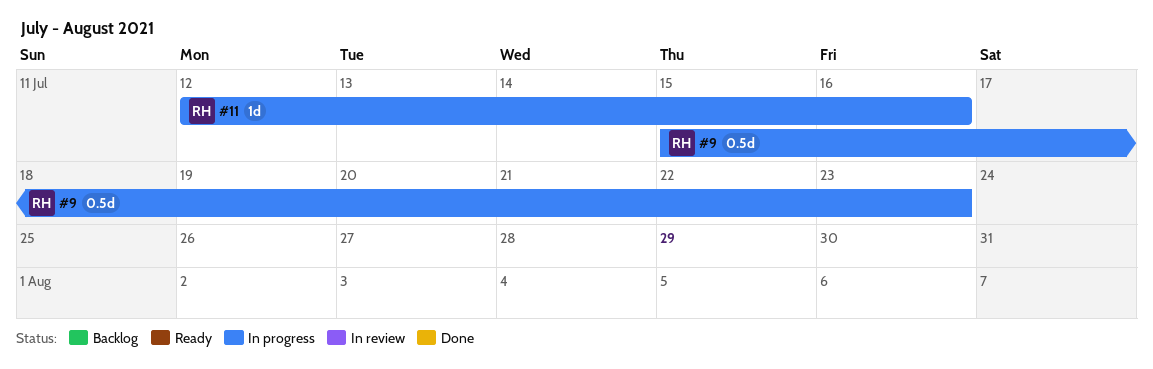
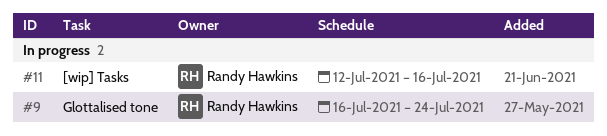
#9, start: Jul 15 -> Jul 16
#9, due: Jul 23 -> Jul 24

